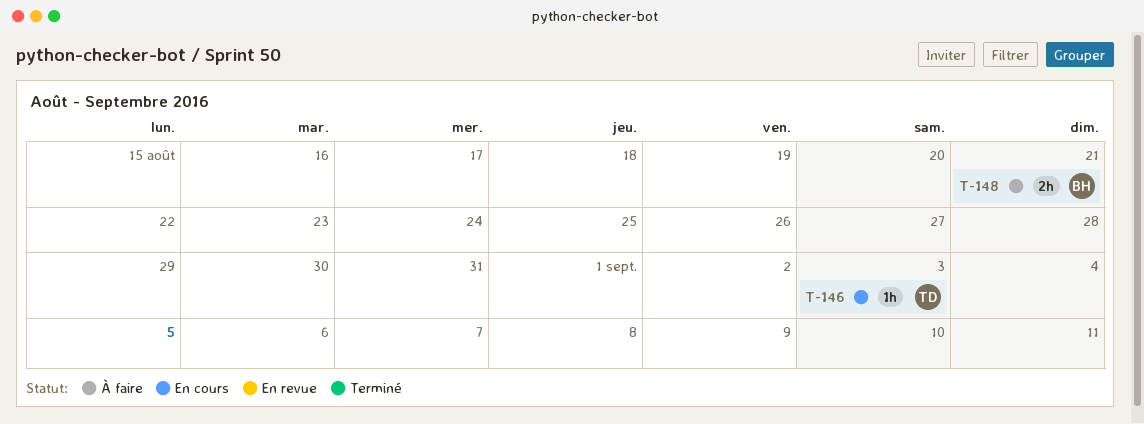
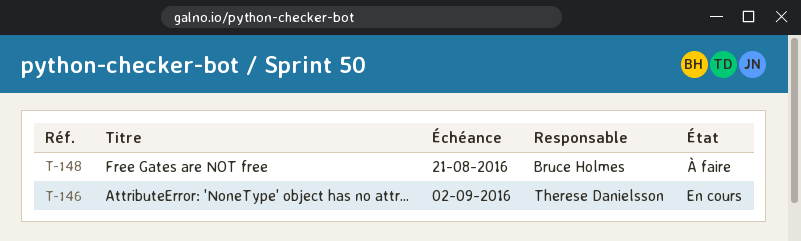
T-146, due: Sep 3 -> Sep 2

